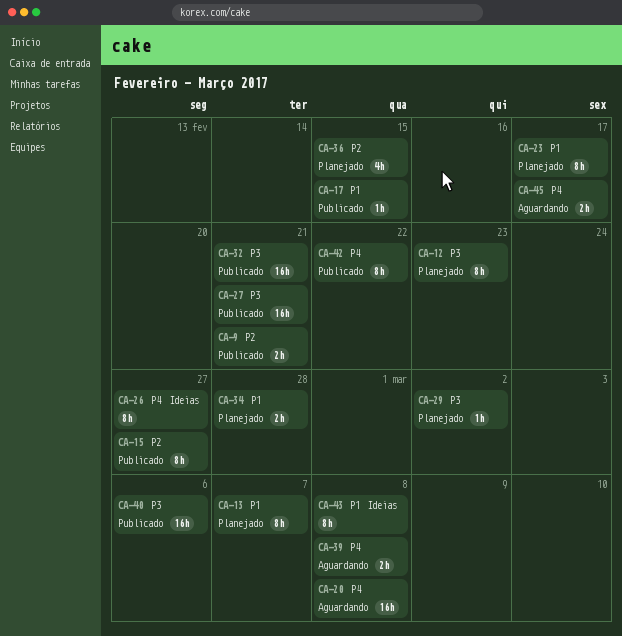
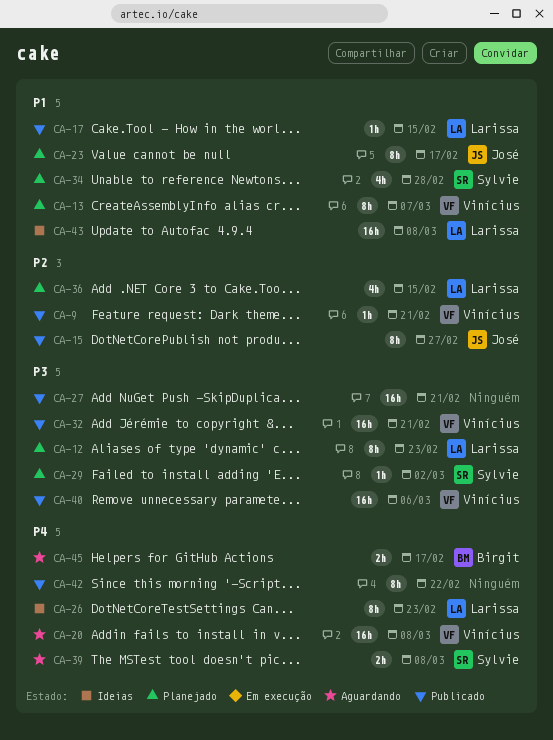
CA-9, estimate: 2h -> 1h
CA-26, due: Feb 27 -> Feb 23
CA-34, estimate: 2h -> 4h
CA-43, estimate: 8h -> 16h

